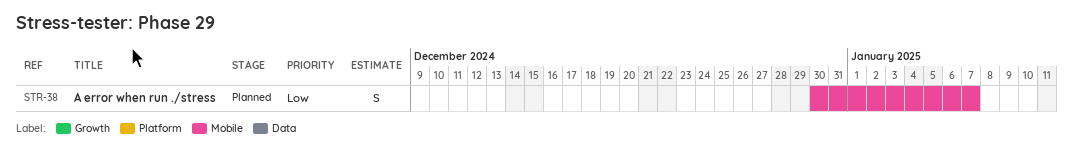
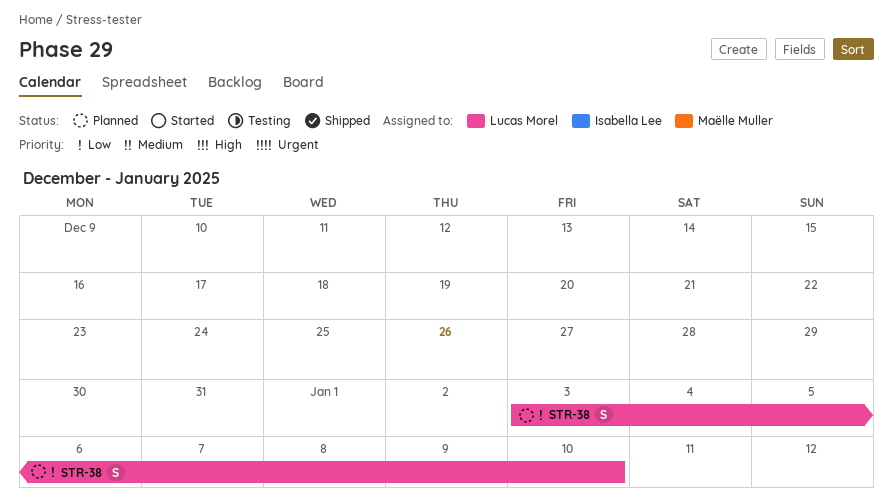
STR-38, start: Dec 30 -> Jan 3
STR-38, due: Jan 7 -> Jan 10

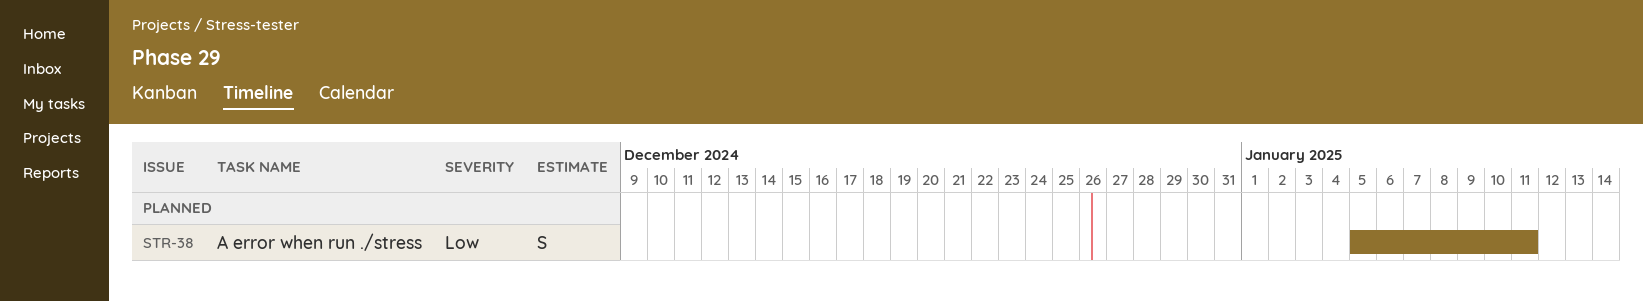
STR-38, start: Jan 3 -> Jan 5
STR-38, due: Jan 10 -> Jan 11

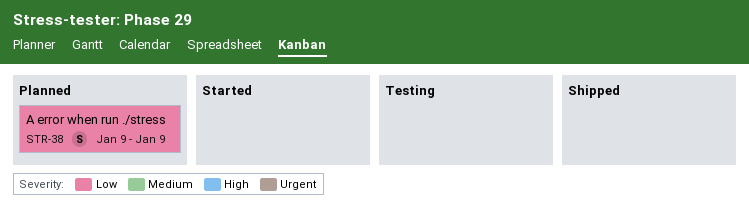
STR-38, start: Jan 5 -> Jan 9
STR-38, due: Jan 11 -> Jan 9

